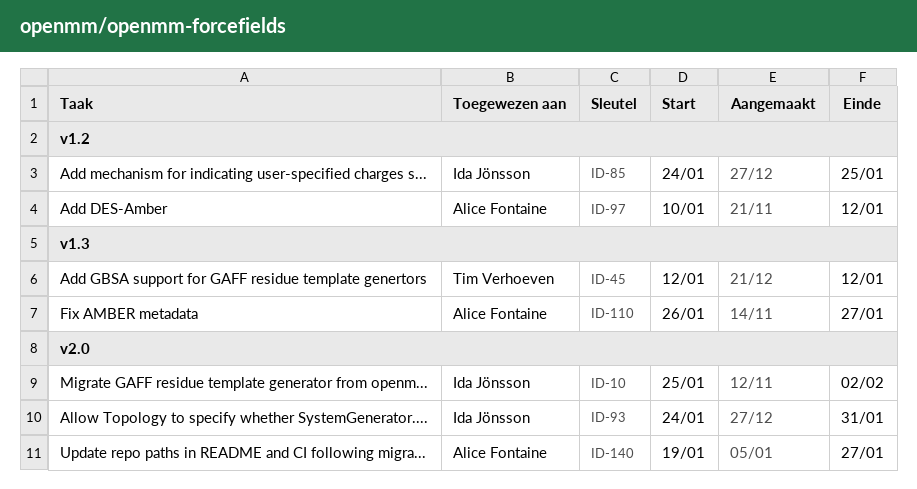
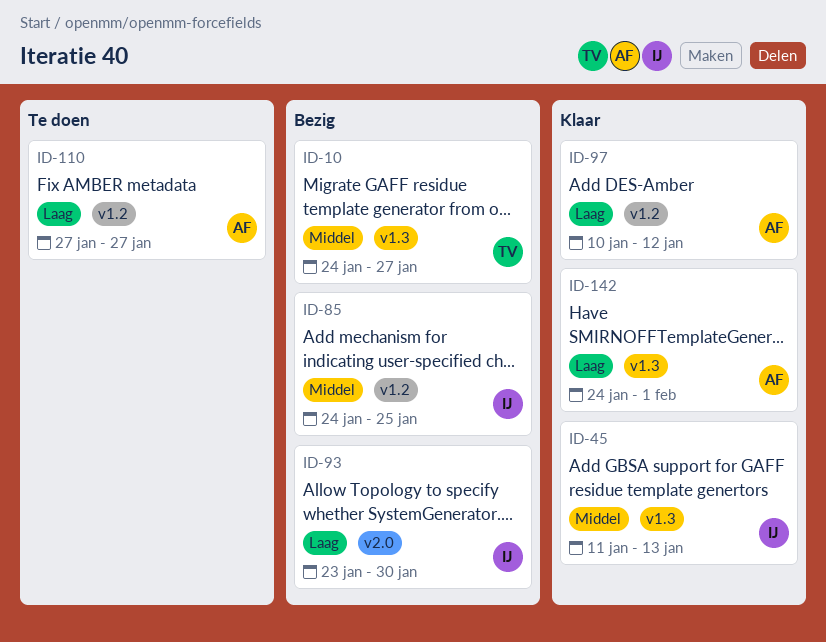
ID-10, owner: Ida Jönsson -> Tim Verhoeven
ID-10, label: v2.0 -> v1.3
ID-10, start: Jan 25 -> Jan 24
ID-10, due: Feb 2 -> Jan 27
ID-45, owner: Tim Verhoeven -> Ida Jönsson
ID-45, start: Jan 12 -> Jan 11
ID-45, due: Jan 12 -> Jan 13
ID-93, start: Jan 24 -> Jan 23
ID-93, due: Jan 31 -> Jan 30
ID-110, label: v1.3 -> v1.2
ID-110, start: Jan 26 -> Jan 27
ID-140: present -> none
ID-142: none -> present

